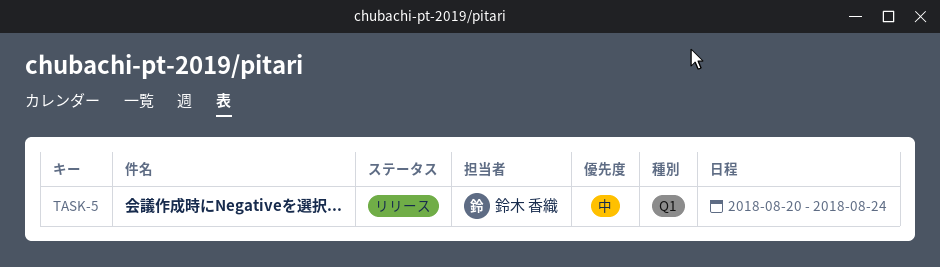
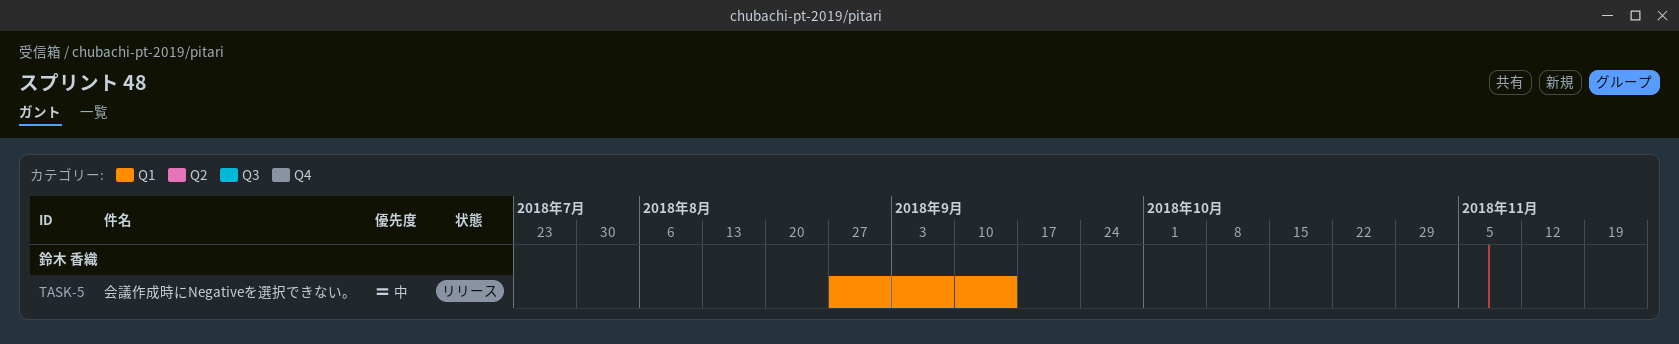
TASK-5, start: Aug 20 -> Aug 27
TASK-5, due: Aug 24 -> Sep 14

